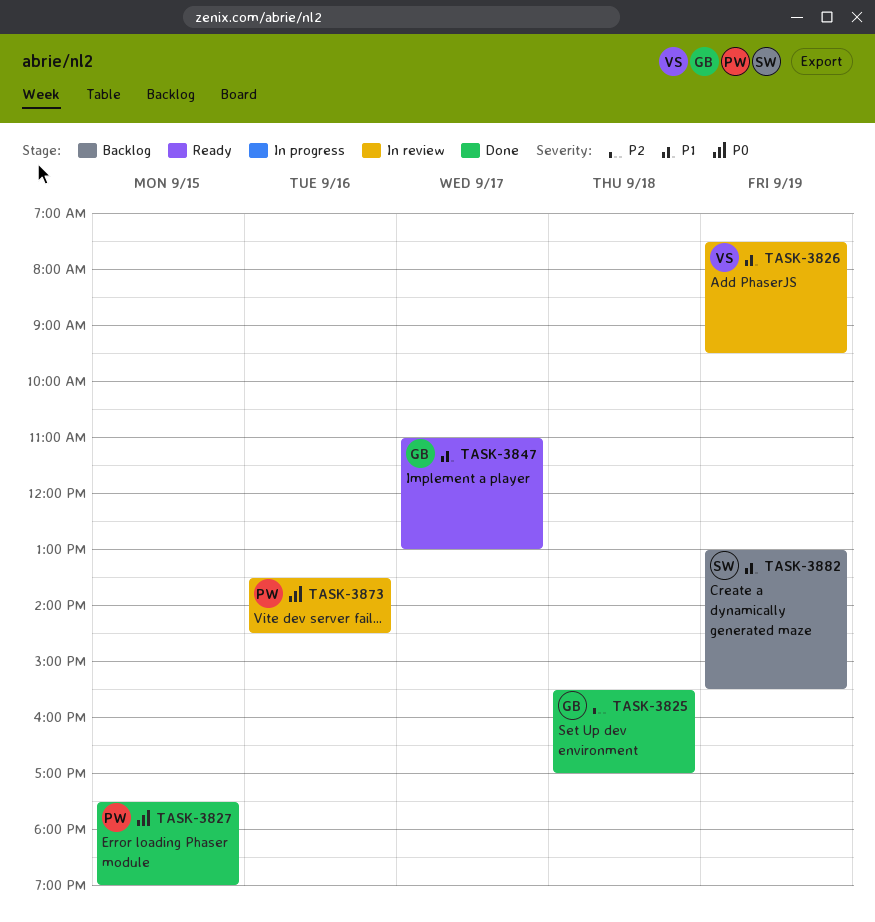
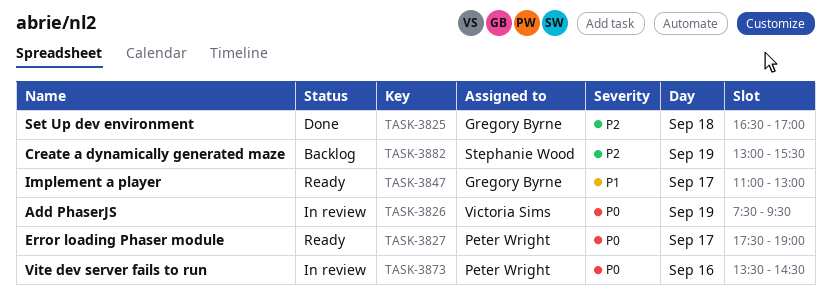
TASK-3825, begins: 15:30 -> 16:30
TASK-3826, priority: P1 -> P0
TASK-3827, status: Done -> Ready
TASK-3827, day: Sep 15 -> Sep 17
TASK-3882, priority: P1 -> P2

